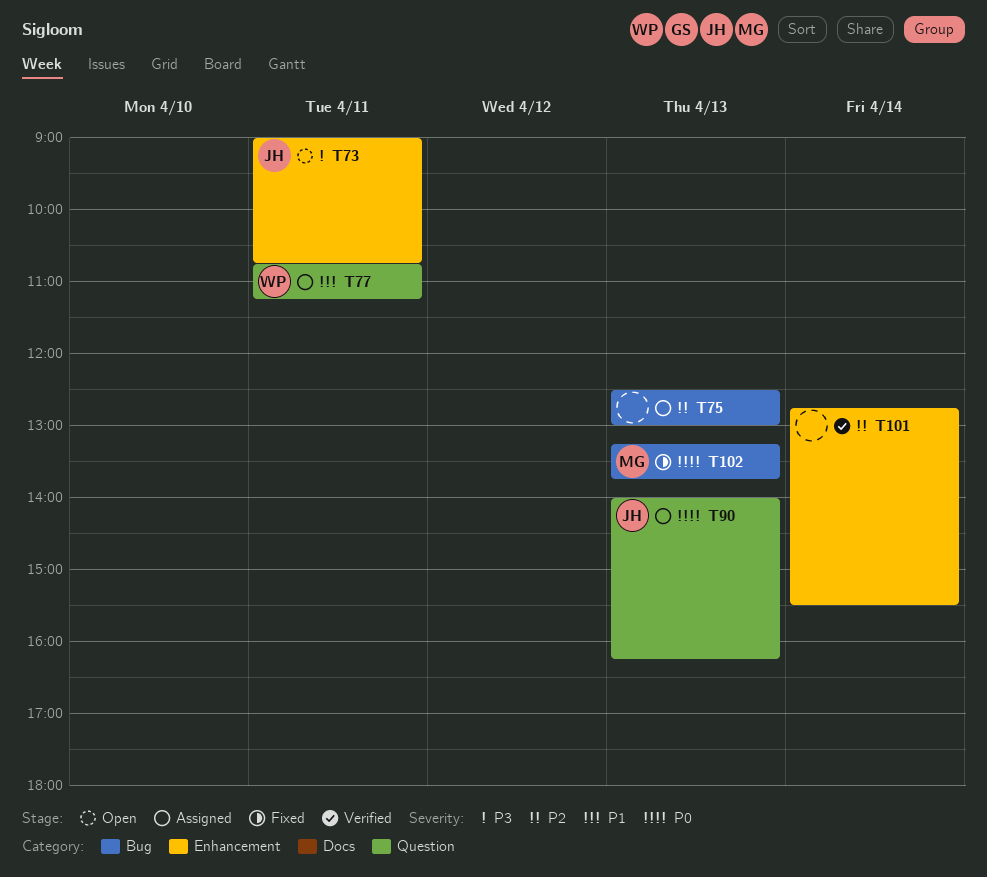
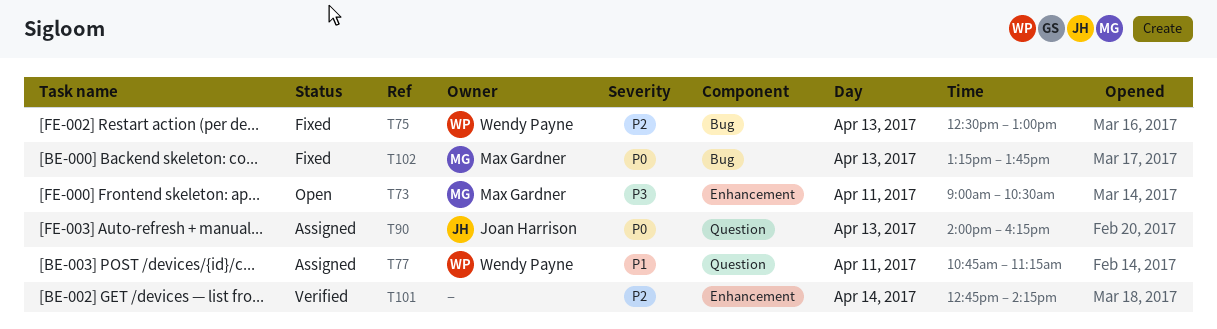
T73, owner: Joan Harrison -> Max Gardner
T73, ends: 10:45 -> 10:30
T75, status: Assigned -> Fixed
T75, owner: none -> Wendy Payne
T101, ends: 15:30 -> 14:15

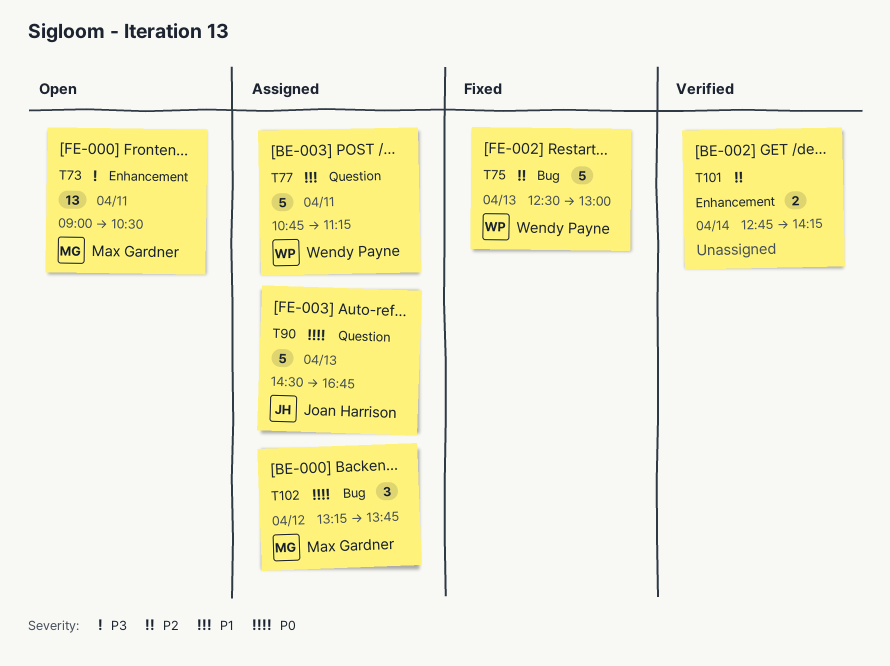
T90, begins: 14:00 -> 14:30
T90, ends: 16:15 -> 16:45
T102, status: Fixed -> Assigned
T102, day: Apr 13 -> Apr 12

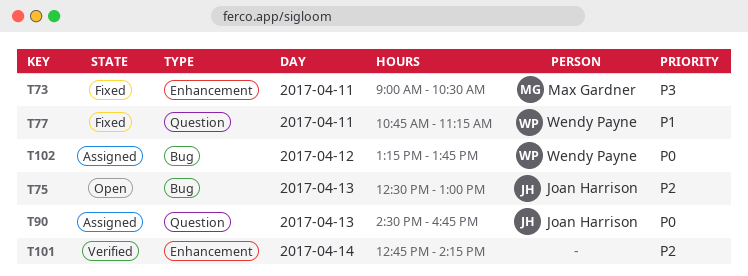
T73, status: Open -> Fixed
T75, status: Fixed -> Open
T75, owner: Wendy Payne -> Joan Harrison
T77, status: Assigned -> Fixed
T102, owner: Max Gardner -> Wendy Payne

